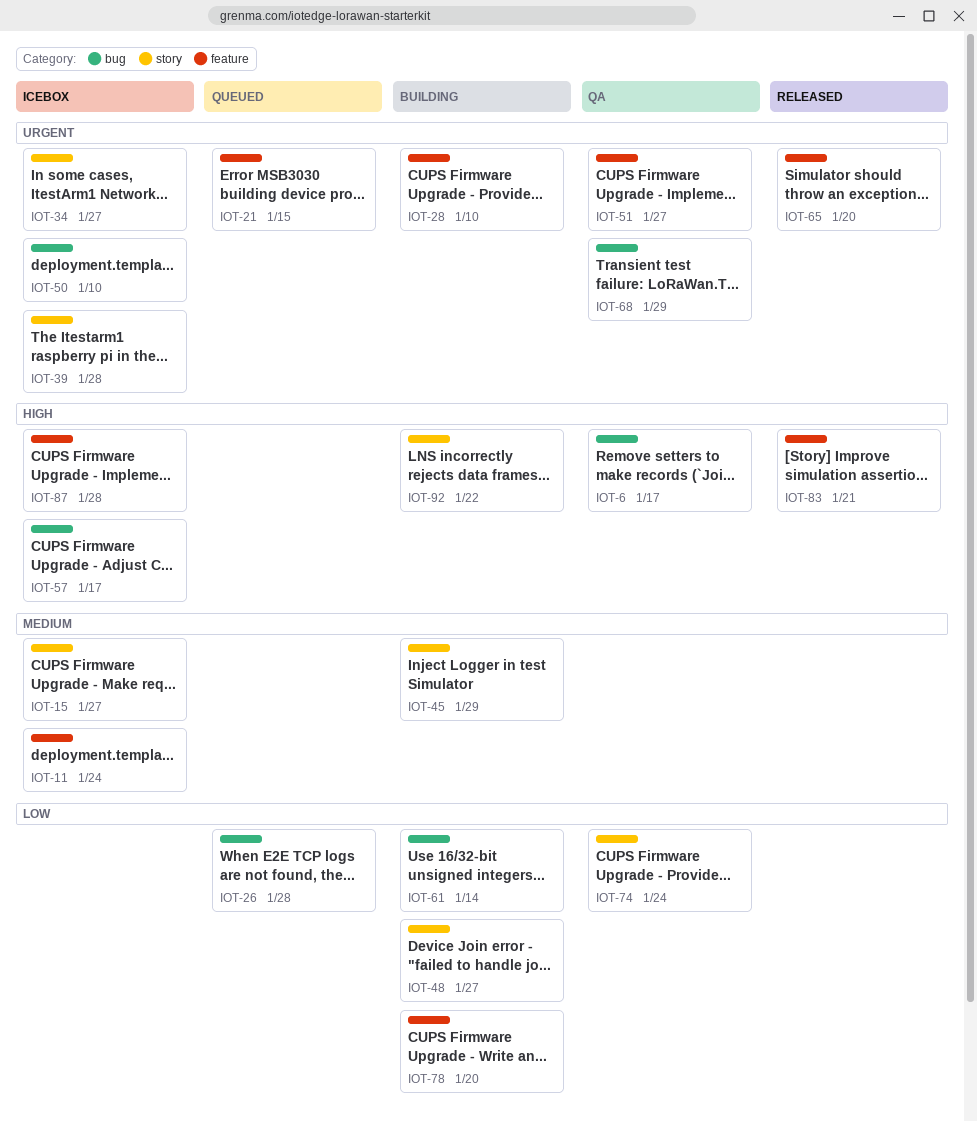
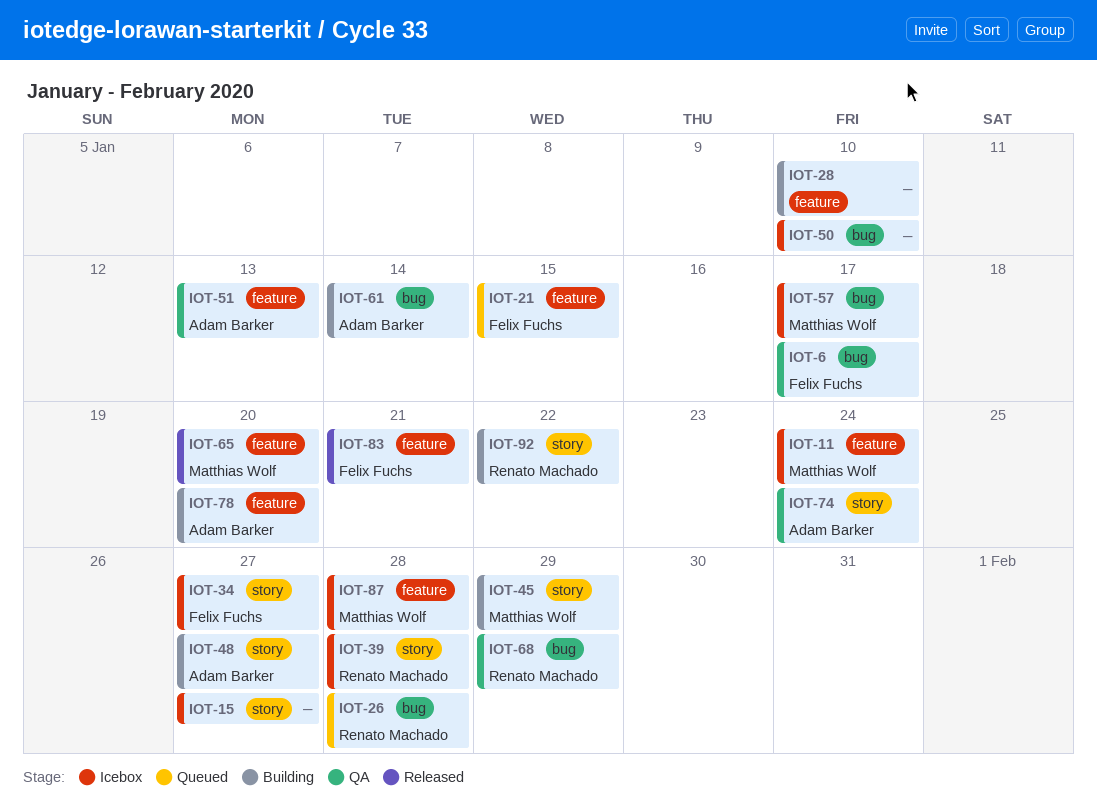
IOT-51, due: Jan 27 -> Jan 13

